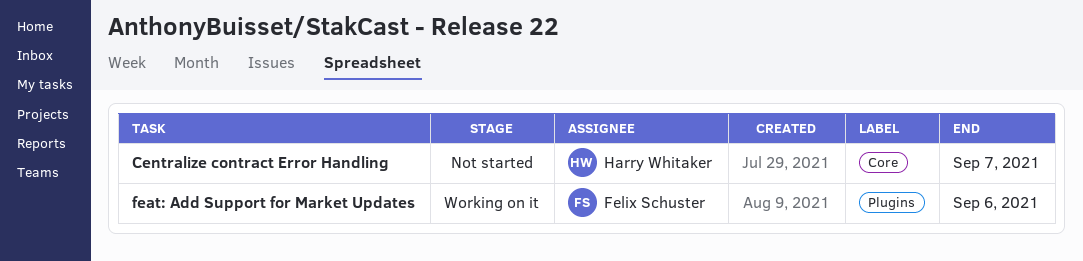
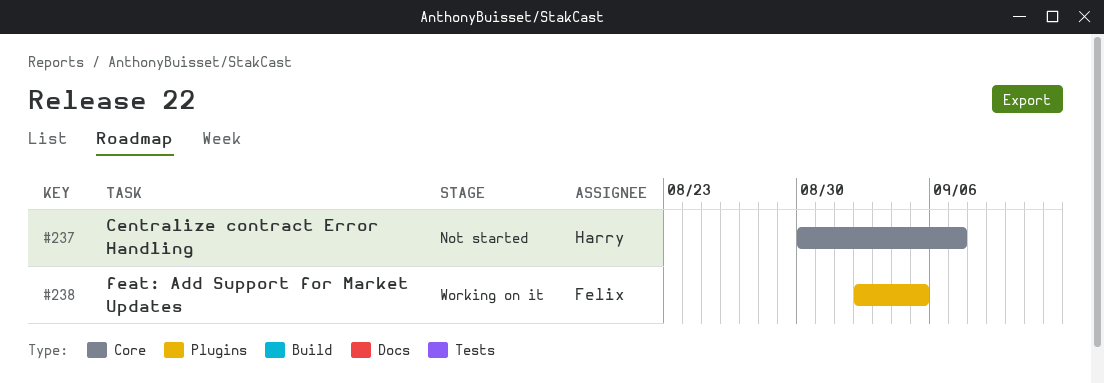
feat: Add Support for Market Updates, due: Sep 6 -> Sep 5

